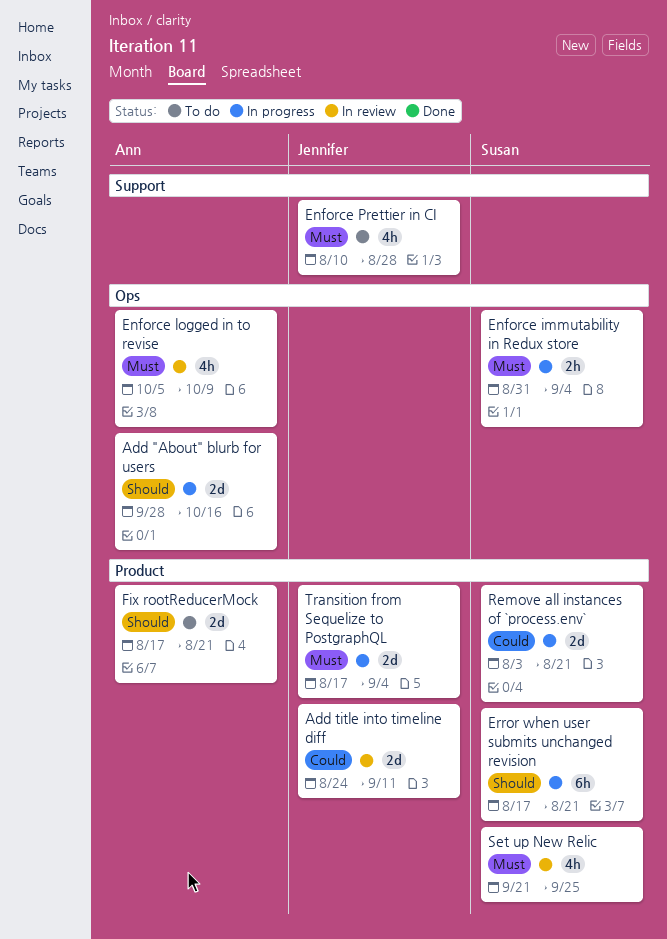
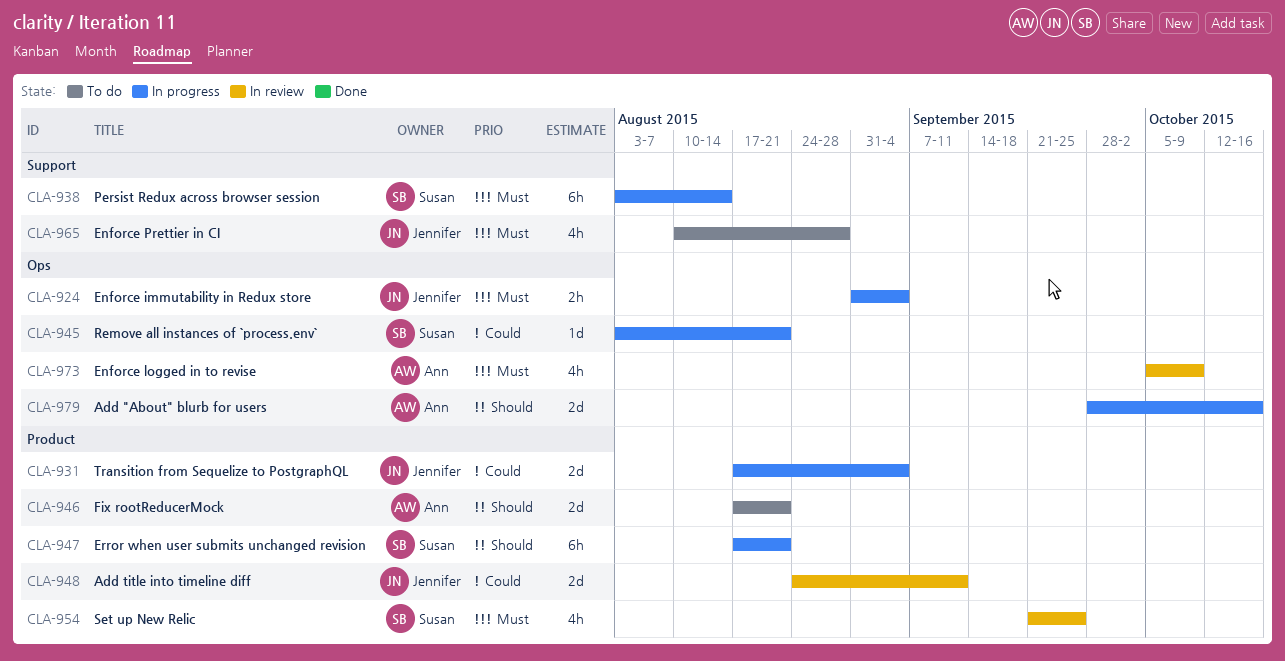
Enforce immutability in Redux store, owner: Susan -> Jennifer
Persist Redux across browser session: none -> present
Remove all instances of `process.env`, label: Product -> Ops
Remove all instances of `process.env`, estimate: 2d -> 1d
Transition from Sequelize to PostgraphQL, priority: Must -> Could

